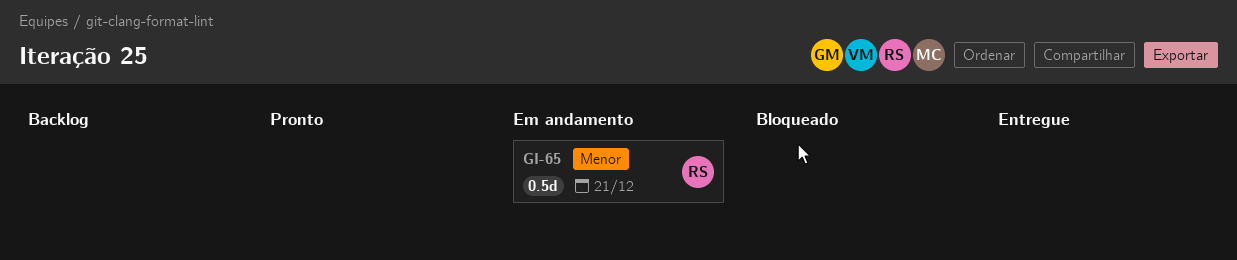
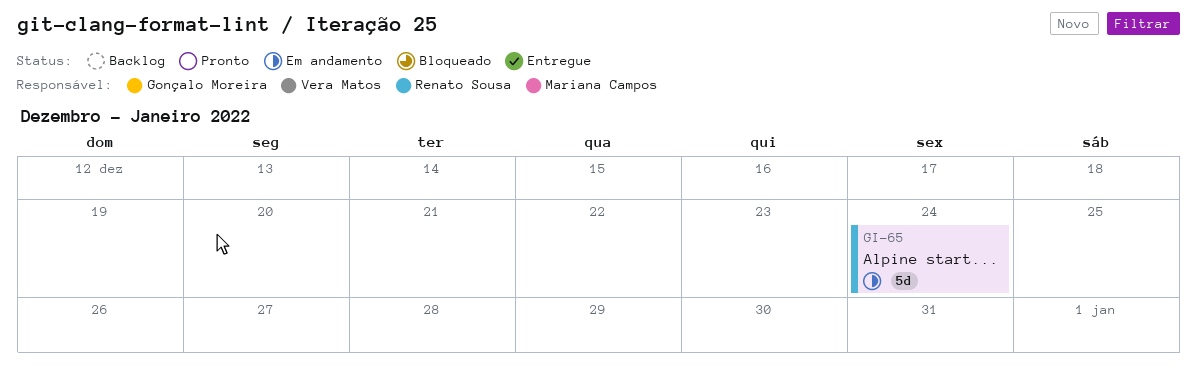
GI-65, estimate: 0.5d -> 5d
GI-65, due: Dec 21 -> Dec 24

